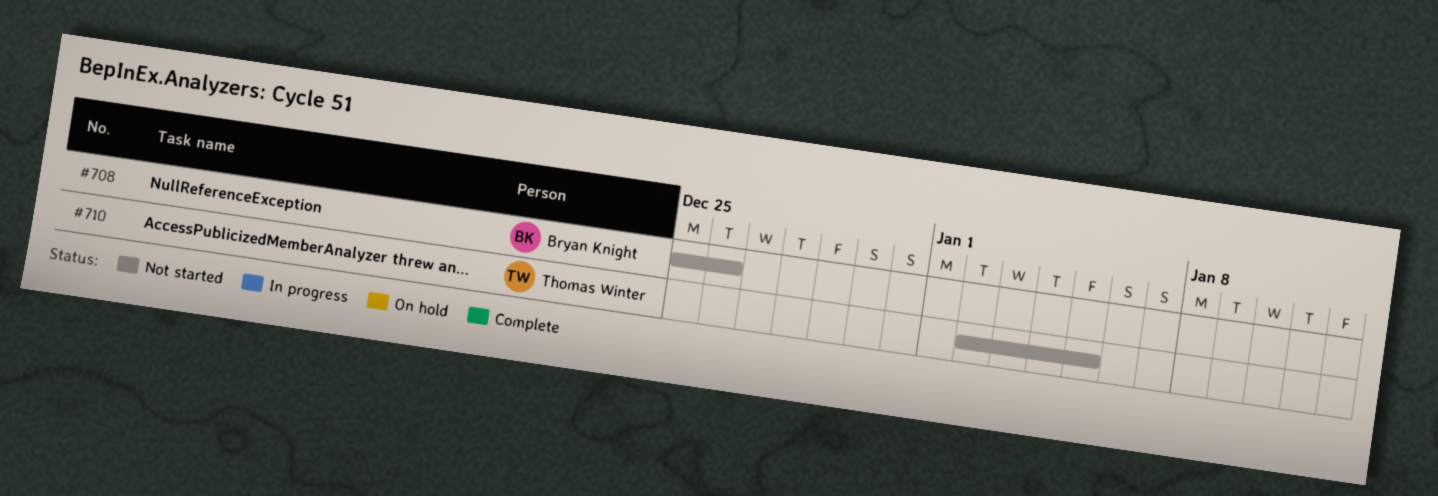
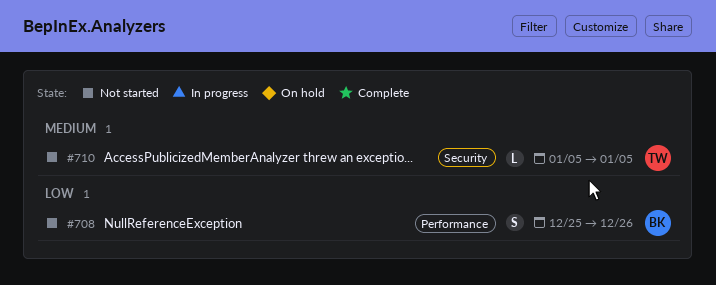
#710, start: Jan 2 -> Jan 5

